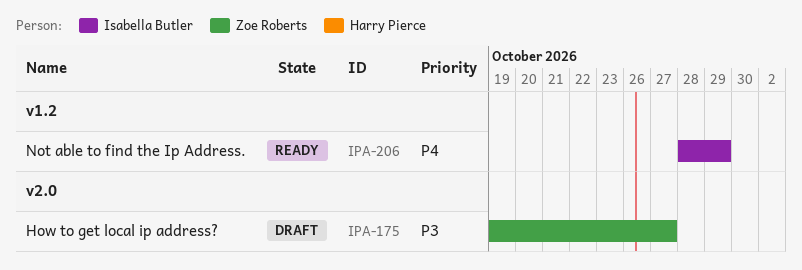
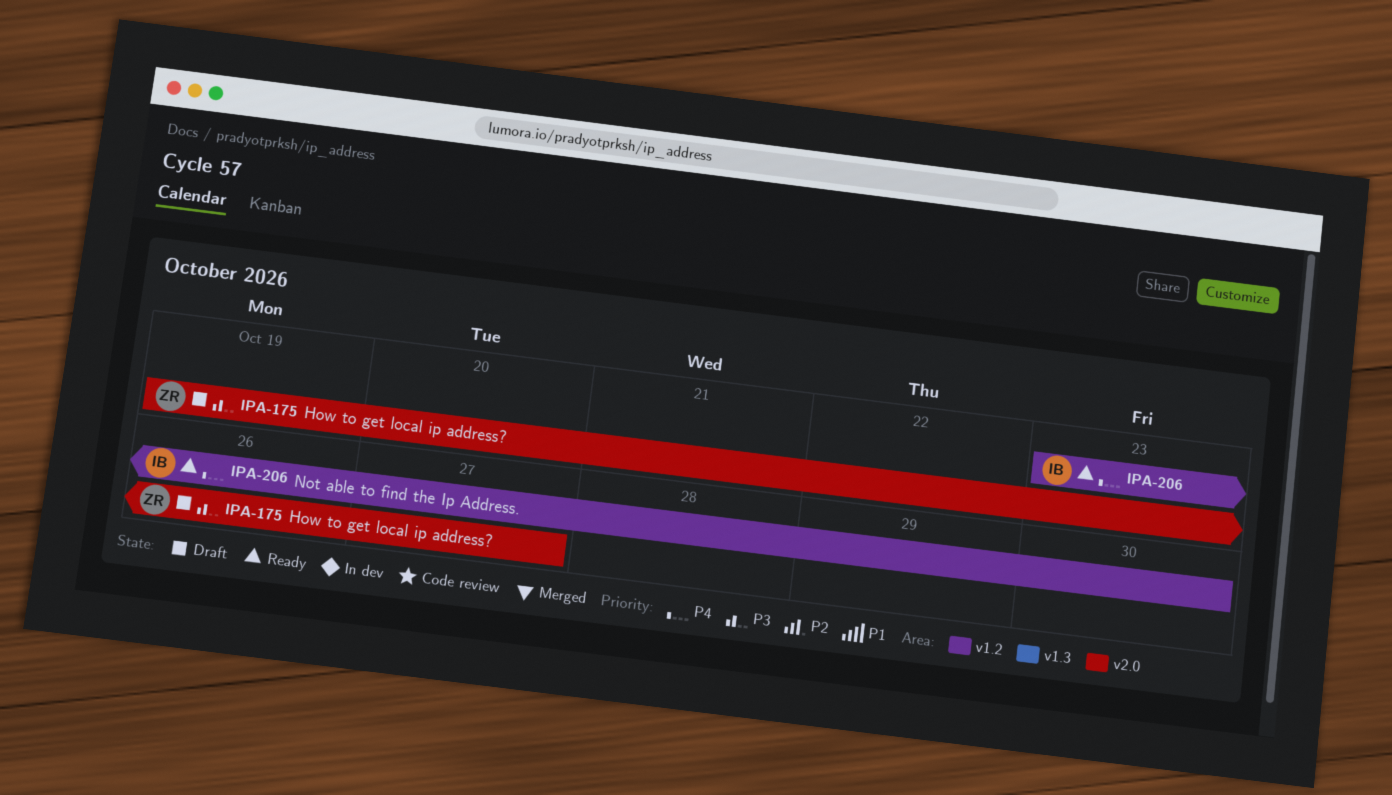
IPA-206, start: Oct 28 -> Oct 23
IPA-206, due: Oct 29 -> Oct 30

